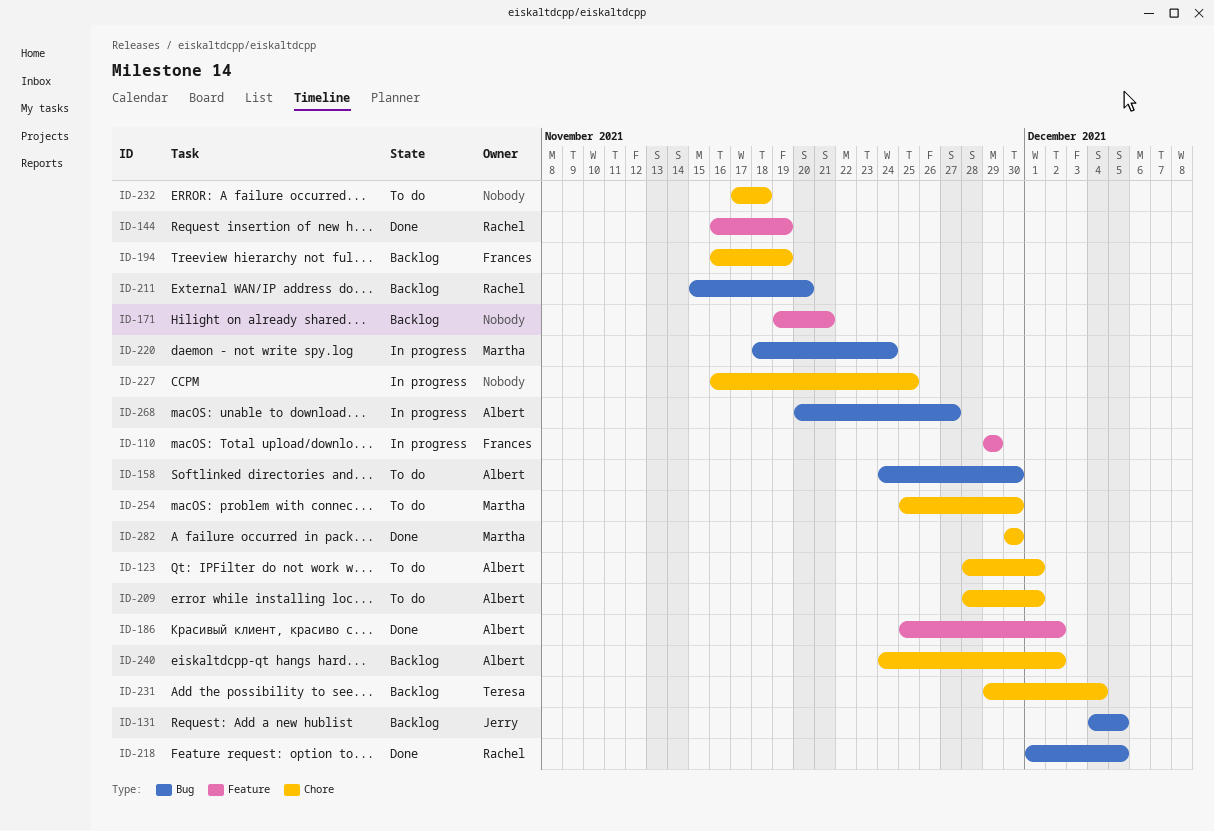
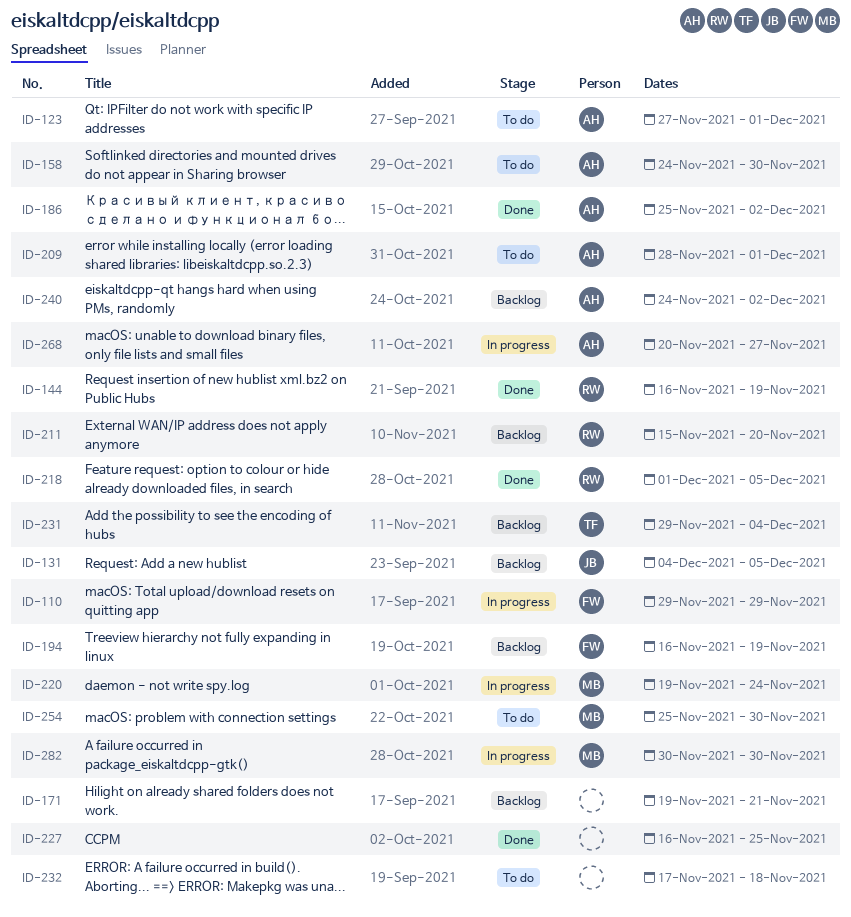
ID-123, start: Nov 28 -> Nov 27
ID-220, start: Nov 18 -> Nov 19
ID-227, status: In progress -> Done
ID-282, status: Done -> In progress

